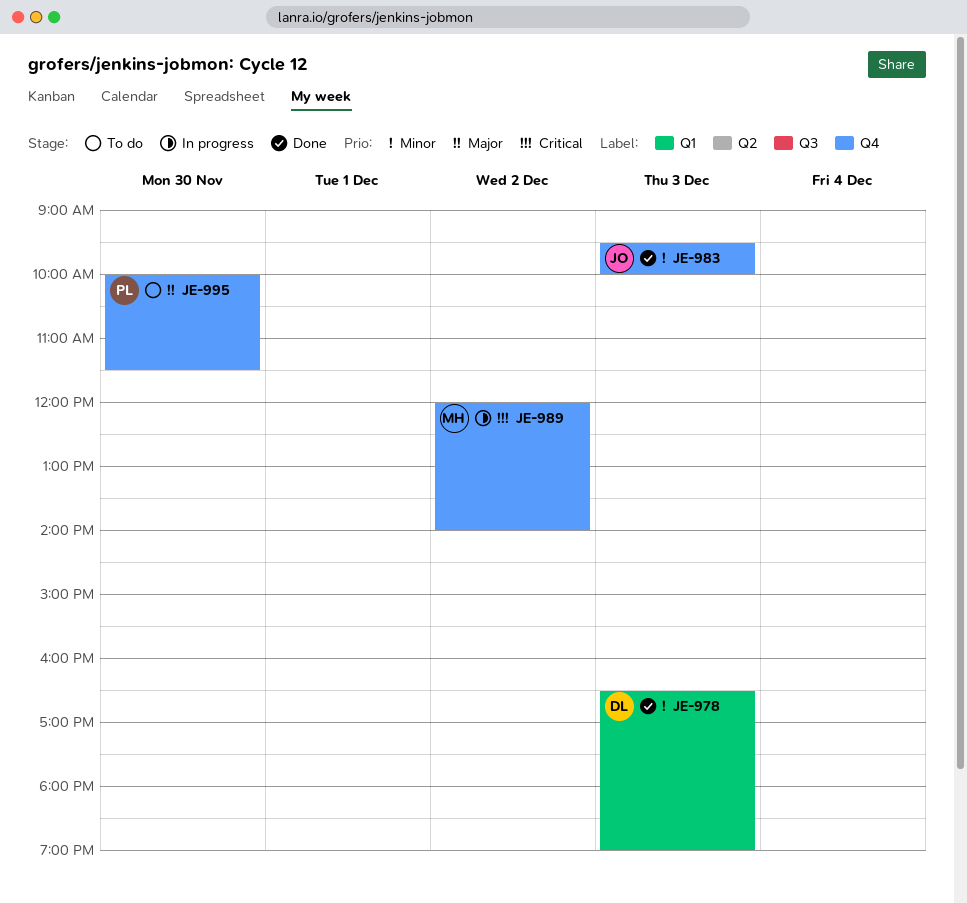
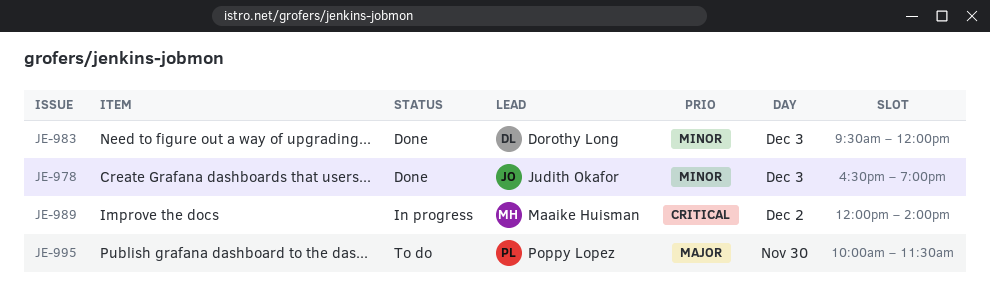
JE-978, owner: Dorothy Long -> Judith Okafor
JE-983, owner: Judith Okafor -> Dorothy Long
JE-983, ends: 10:00 -> 12:00

